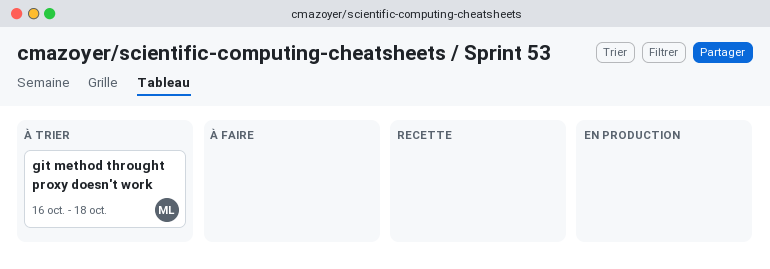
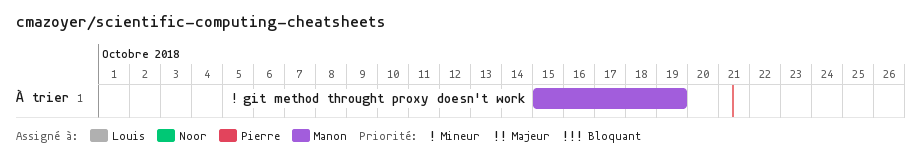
git method throught proxy doesn't work, start: Oct 16 -> Oct 15
git method throught proxy doesn't work, due: Oct 18 -> Oct 19

